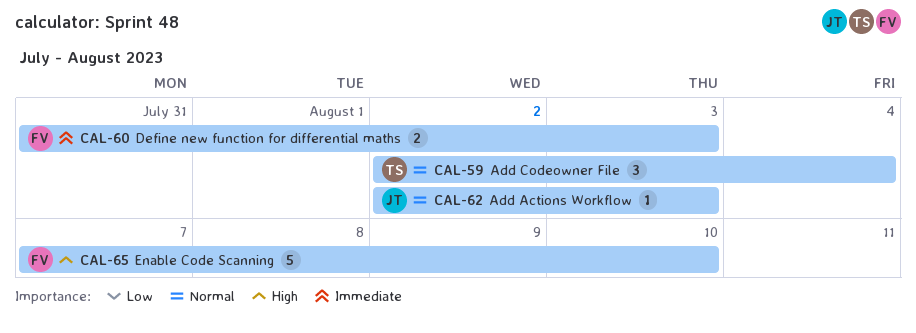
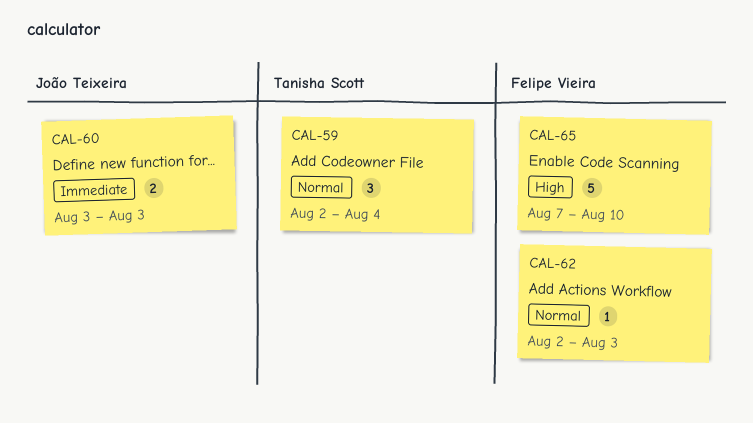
CAL-60, owner: Felipe Vieira -> João Teixeira
CAL-60, start: Jul 31 -> Aug 3
CAL-62, owner: João Teixeira -> Felipe Vieira

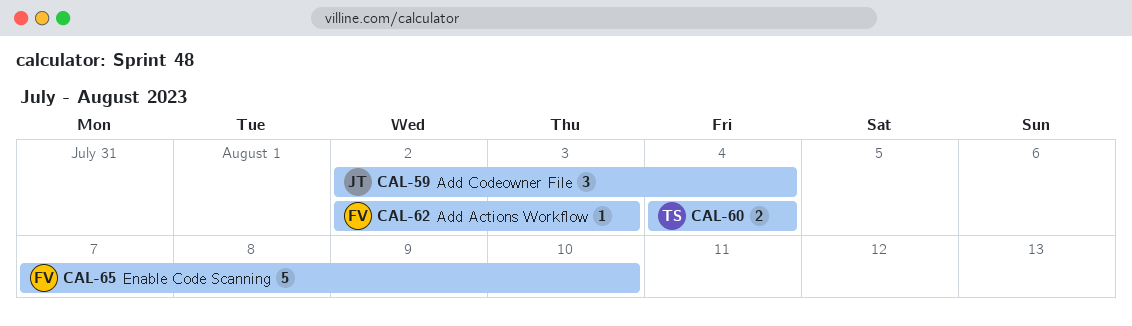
CAL-59, owner: Tanisha Scott -> João Teixeira
CAL-60, owner: João Teixeira -> Tanisha Scott
CAL-60, start: Aug 3 -> Aug 4
CAL-60, due: Aug 3 -> Aug 4

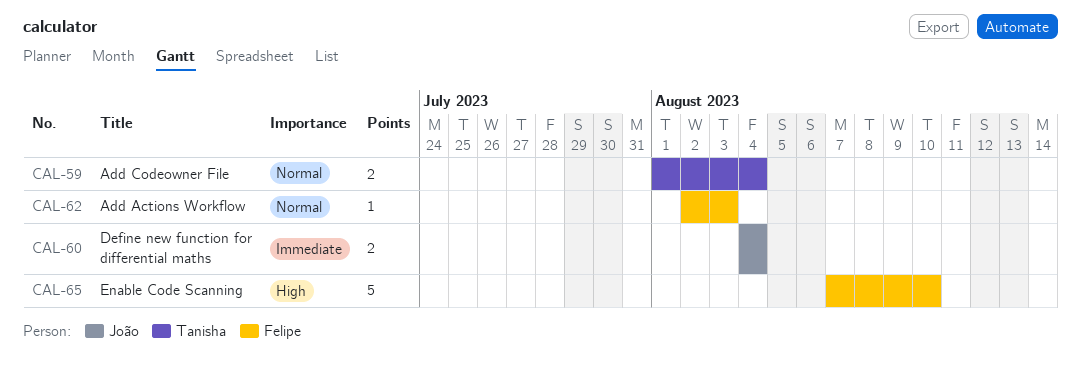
CAL-59, owner: João -> Tanisha
CAL-59, estimate: 3 -> 2
CAL-59, start: Aug 2 -> Aug 1
CAL-60, owner: Tanisha -> João

